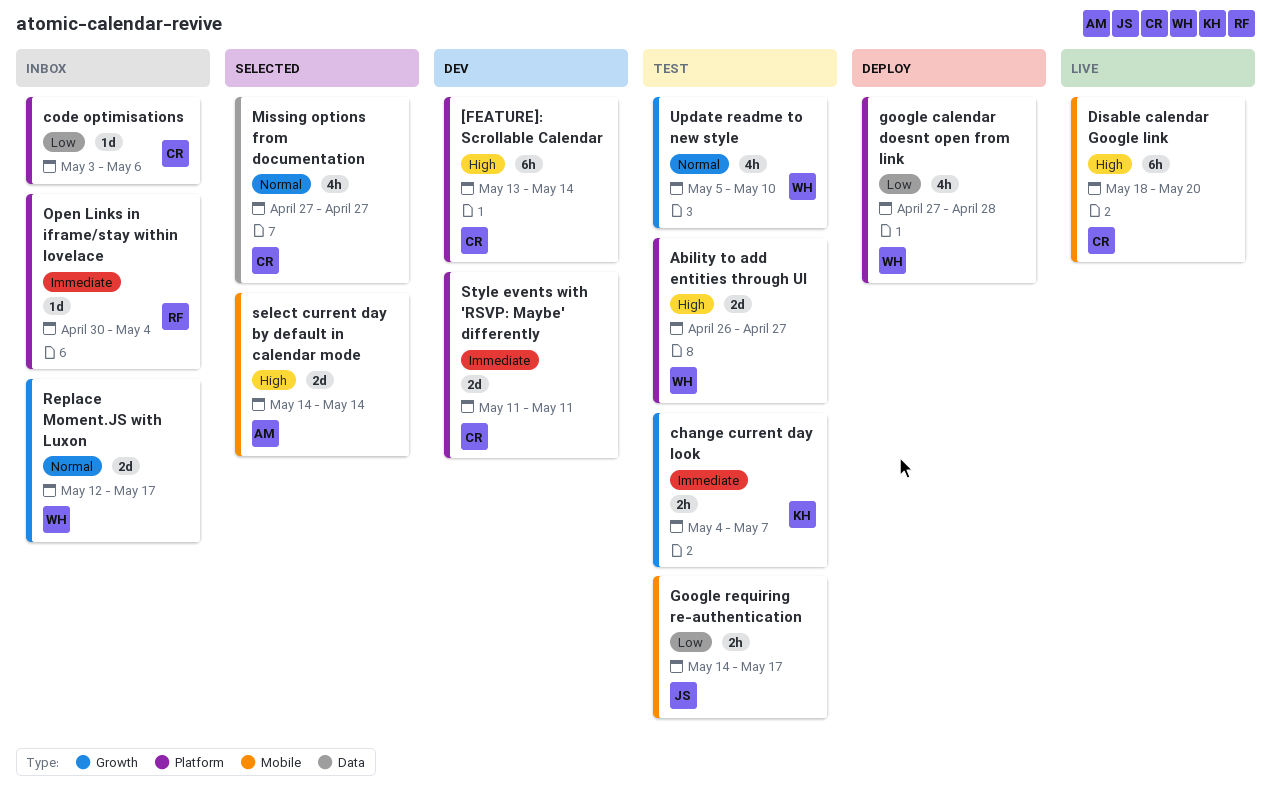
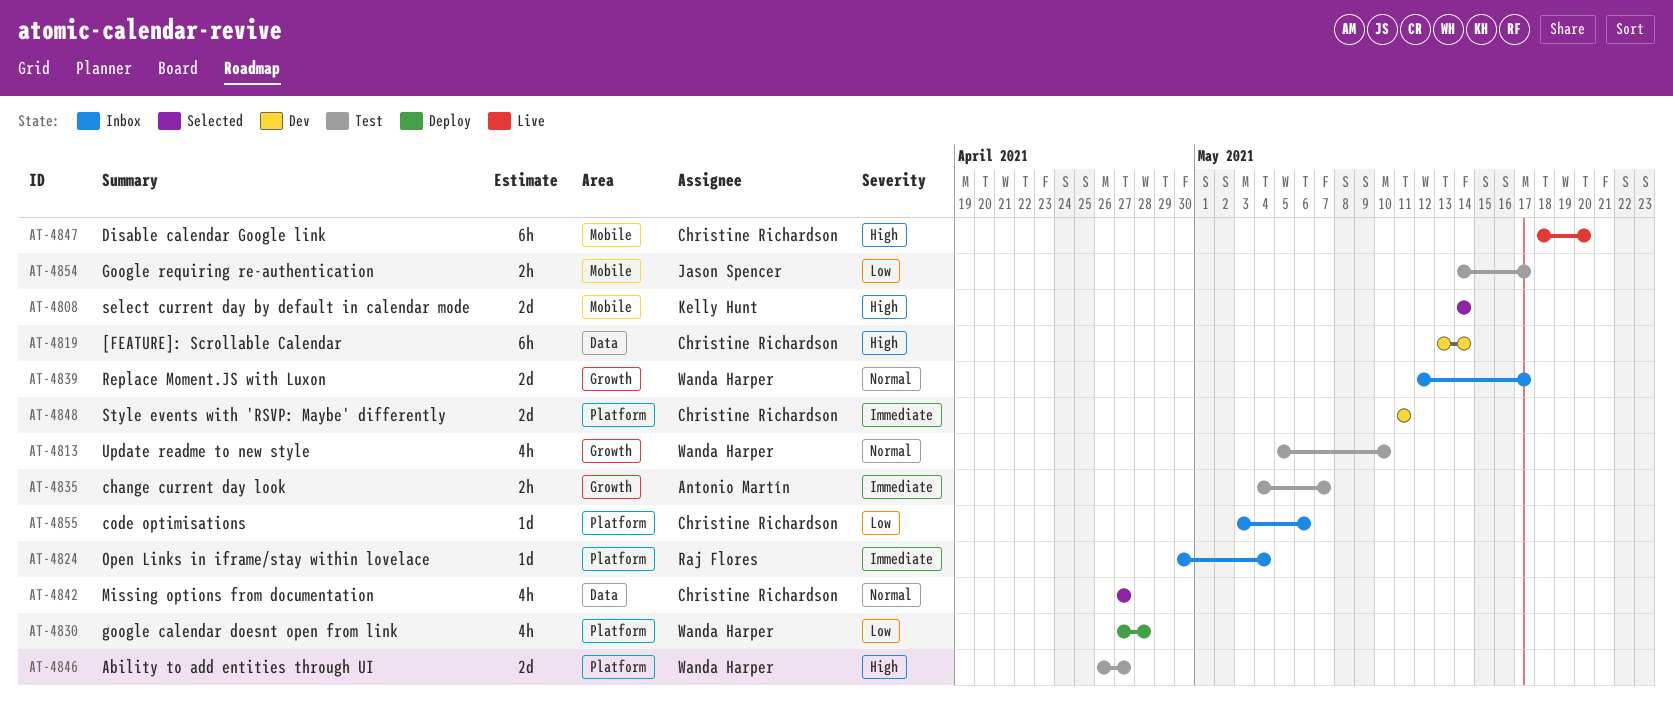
[FEATURE]: Scrollable Calendar, label: Platform -> Data
change current day look, owner: Kelly Hunt -> Antonio Martín
select current day by default in calendar mode, owner: Antonio Martín -> Kelly Hunt

